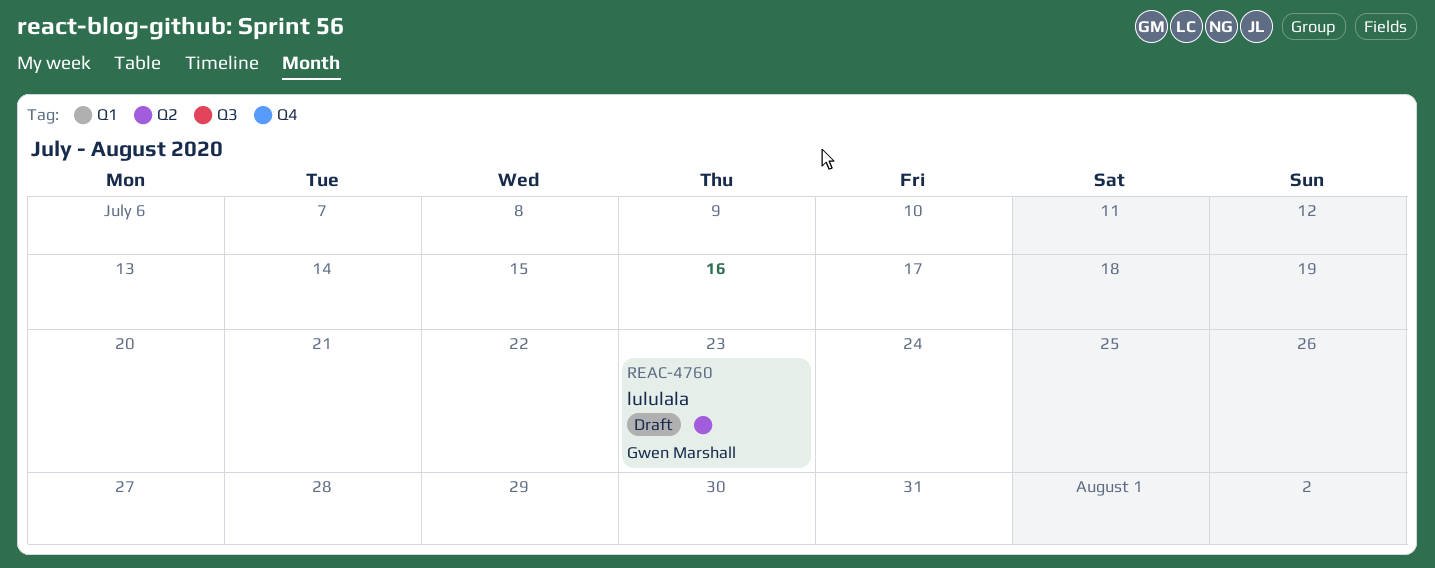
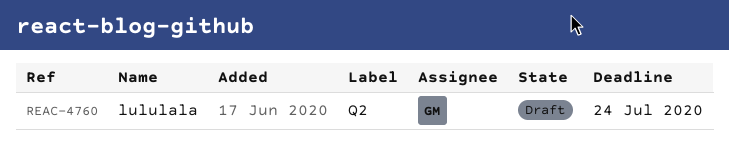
REAC-4760, due: Jul 23 -> Jul 24

